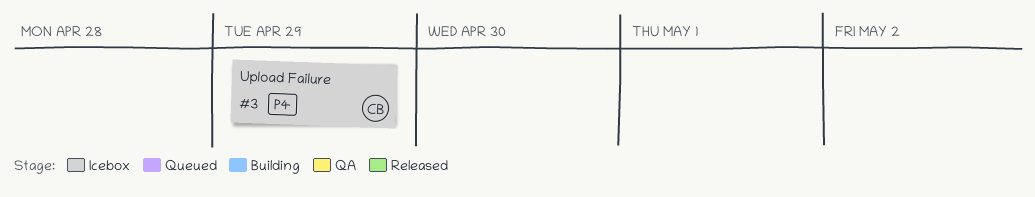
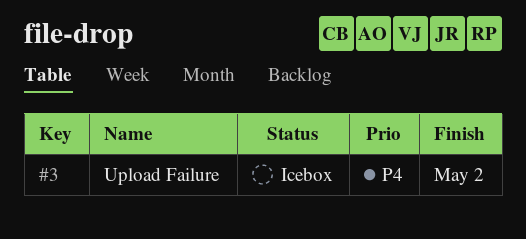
#3, due: Apr 29 -> May 2

